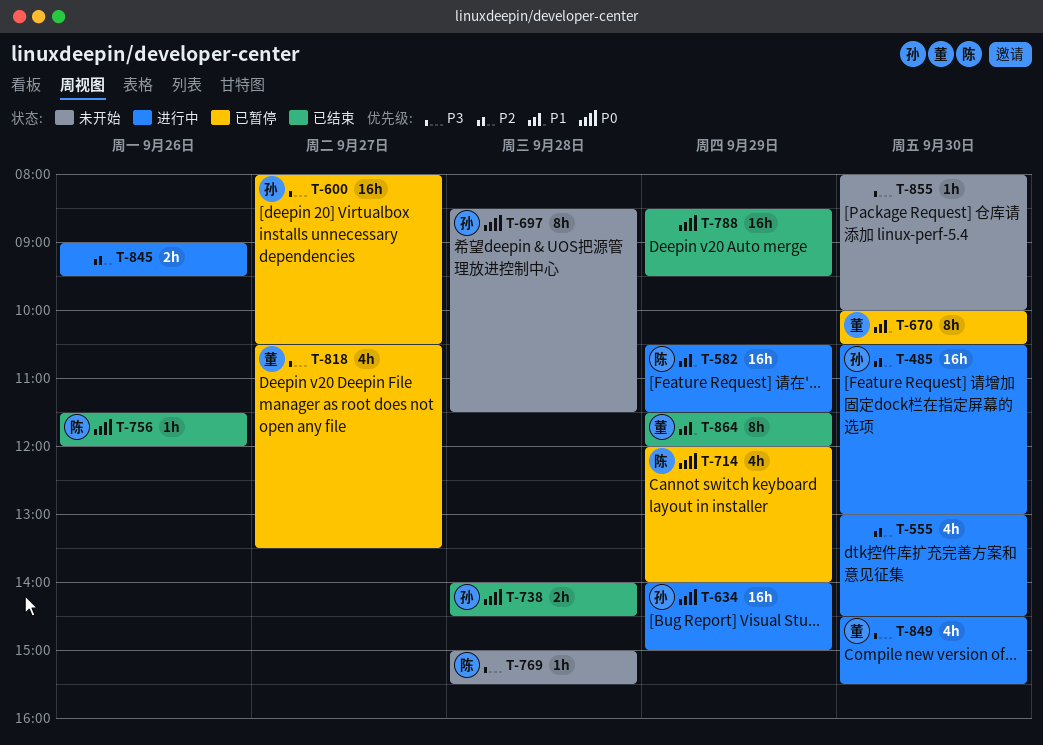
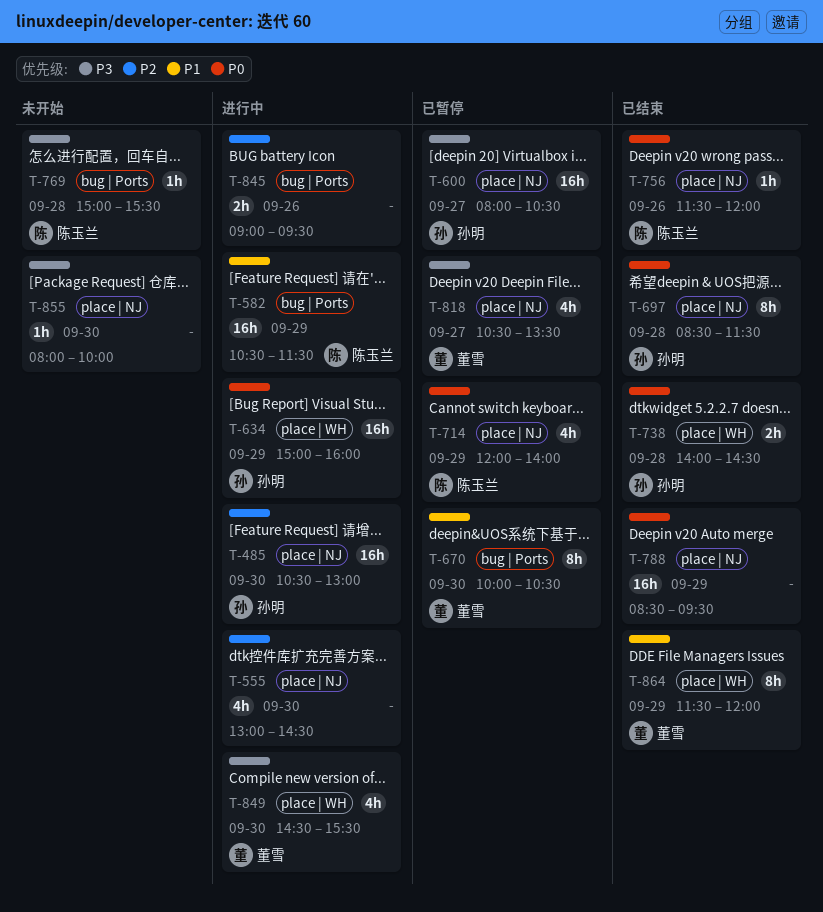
T-634, begins: 14:00 -> 15:00
T-634, ends: 15:00 -> 16:00
T-697, status: 未开始 -> 已结束

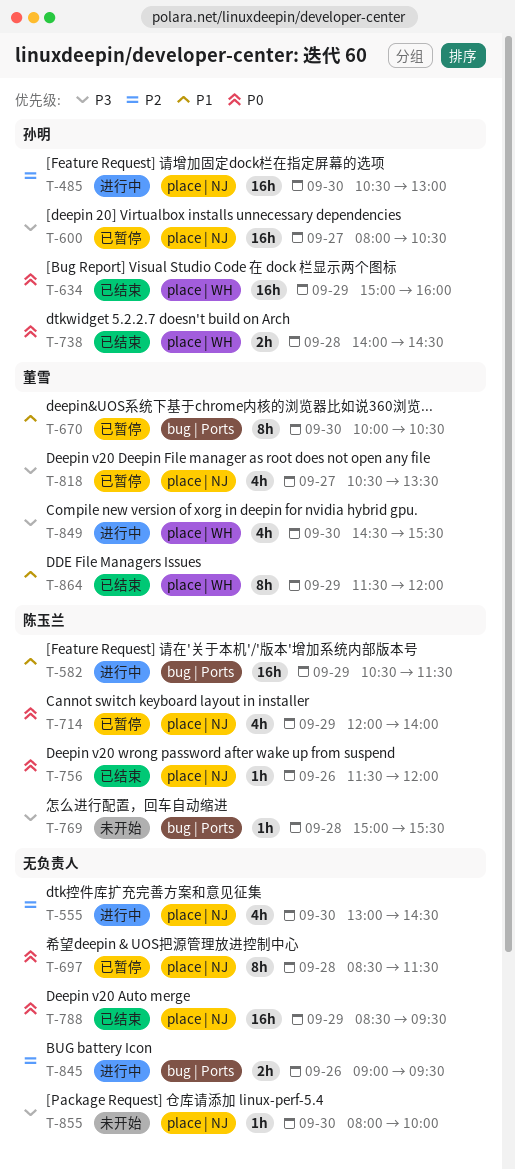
T-634, status: 进行中 -> 已结束
T-697, status: 已结束 -> 已暂停
T-697, owner: 孙明 -> none

